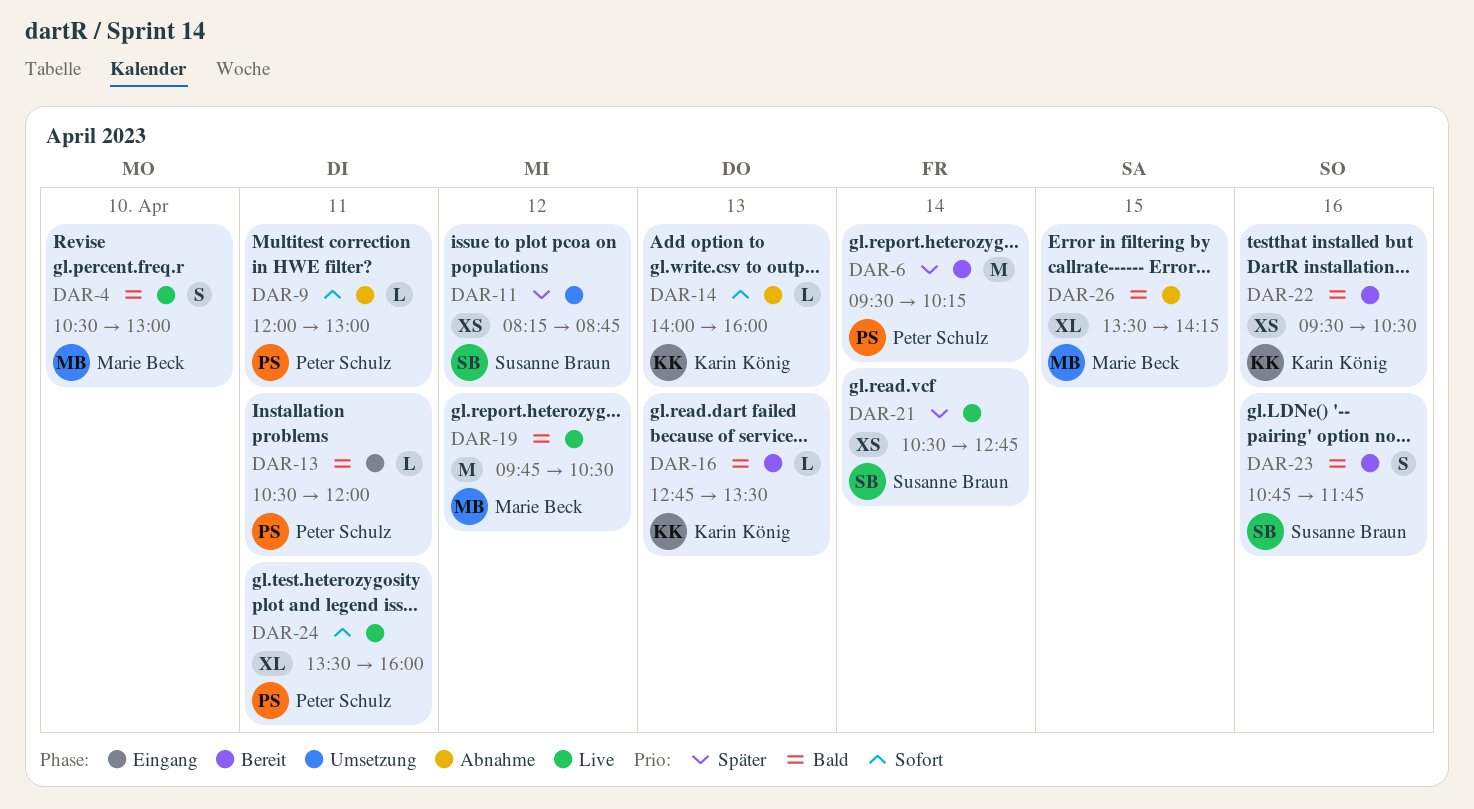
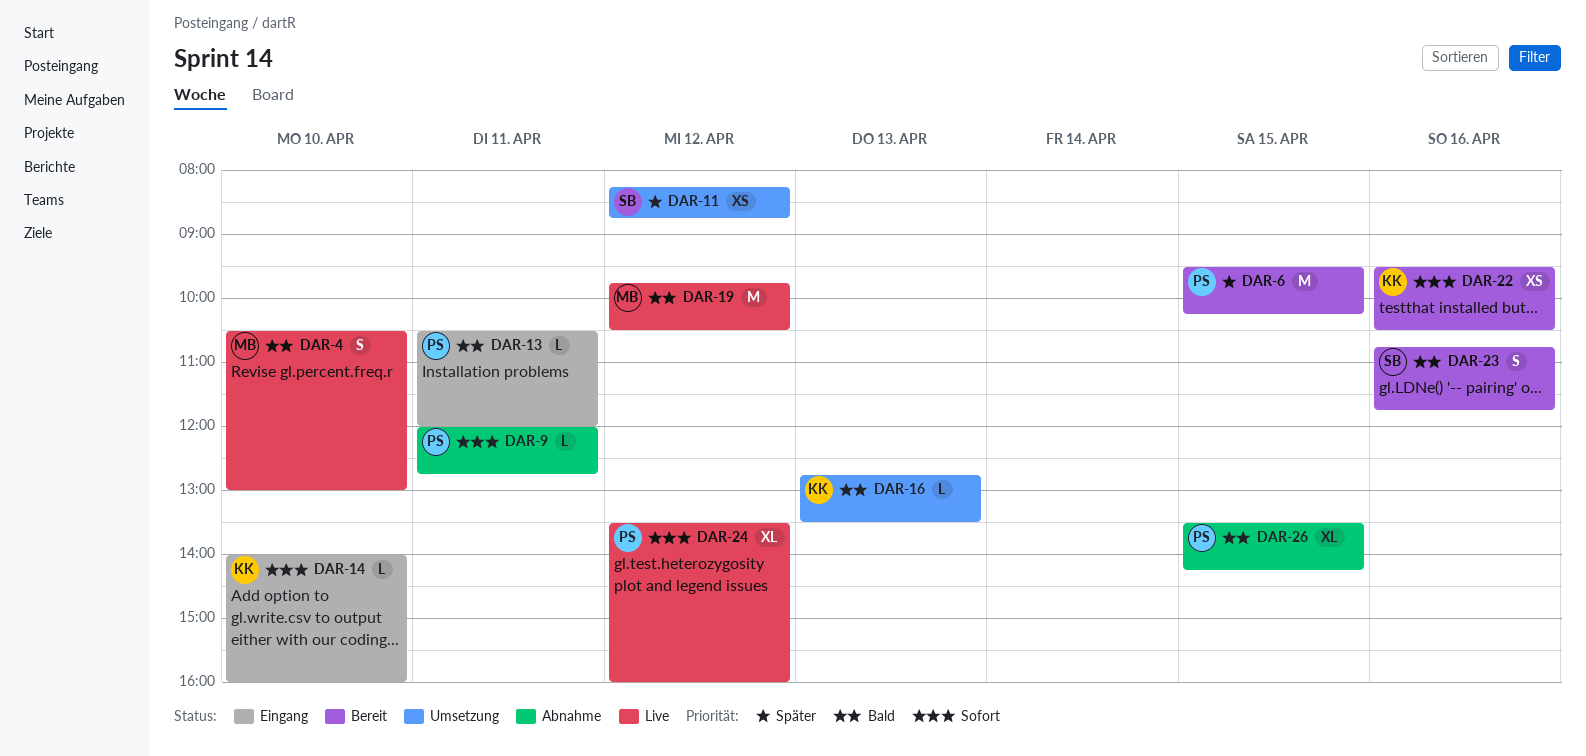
DAR-6, day: Apr 14 -> Apr 15
DAR-9, ends: 13:00 -> 12:45
DAR-14, status: Abnahme -> Eingang
DAR-14, day: Apr 13 -> Apr 10
DAR-16, status: Bereit -> Umsetzung
DAR-21: present -> none
DAR-22, priority: Bald -> Sofort
DAR-24, day: Apr 11 -> Apr 12
DAR-26, owner: Marie Beck -> Peter Schulz

